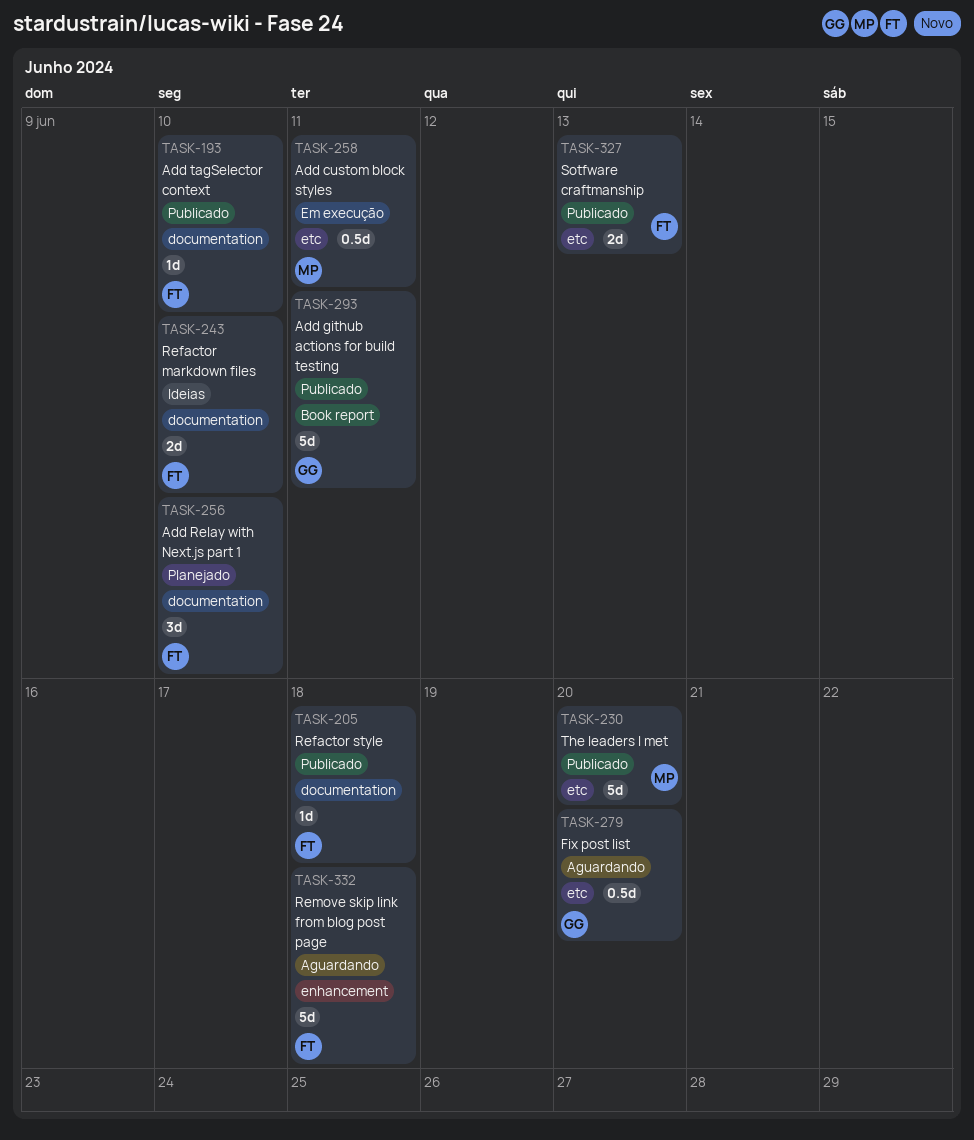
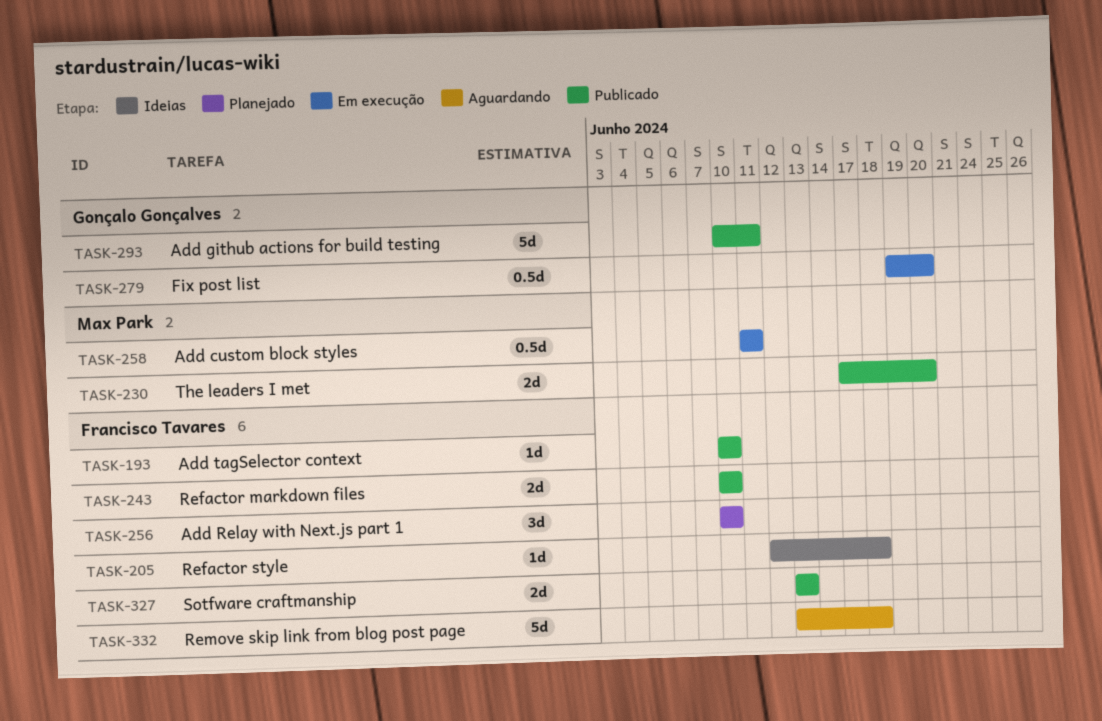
TASK-205, status: Publicado -> Ideias
TASK-230, estimate: 5d -> 2d
TASK-243, status: Ideias -> Publicado
TASK-279, status: Aguardando -> Em execução

